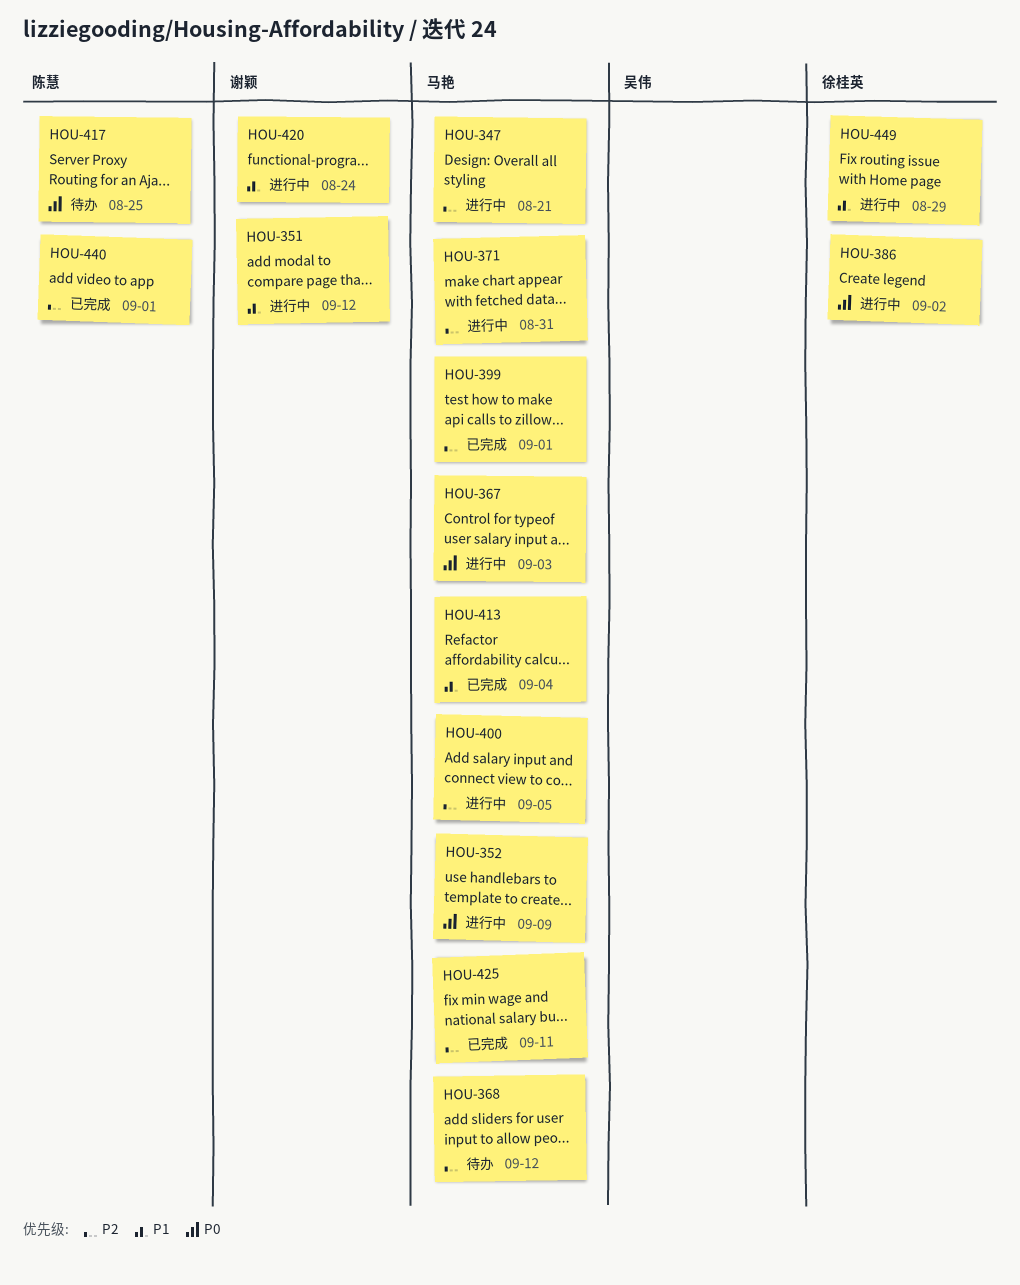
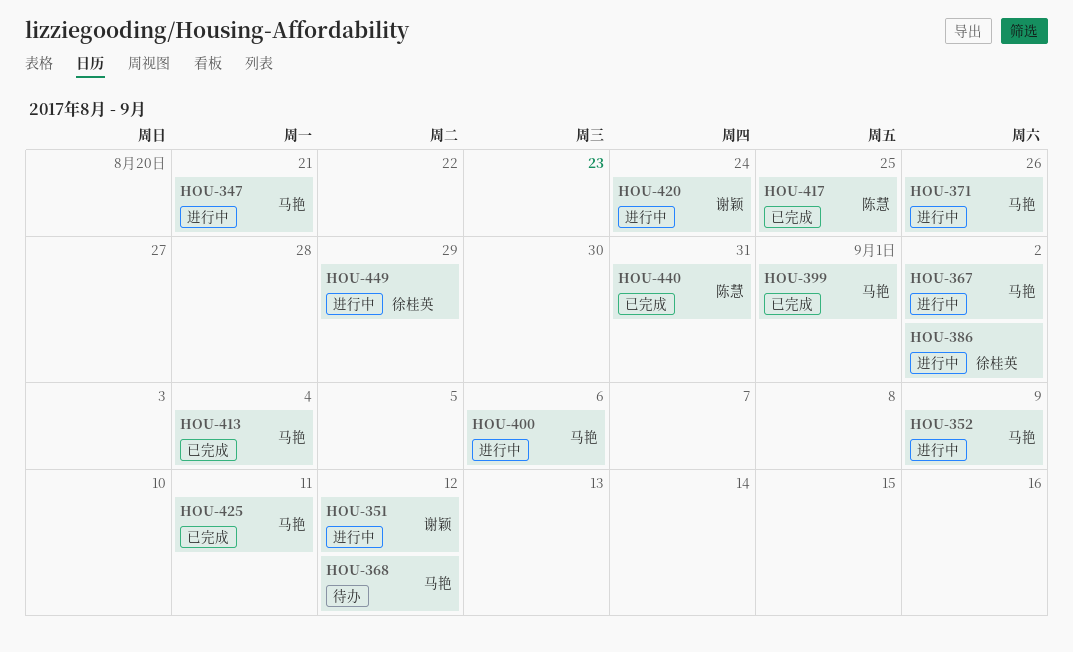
HOU-367, due: Sep 3 -> Sep 2
HOU-371, due: Aug 31 -> Aug 26
HOU-400, due: Sep 5 -> Sep 6
HOU-417, status: 待办 -> 已完成
HOU-440, due: Sep 1 -> Aug 31

